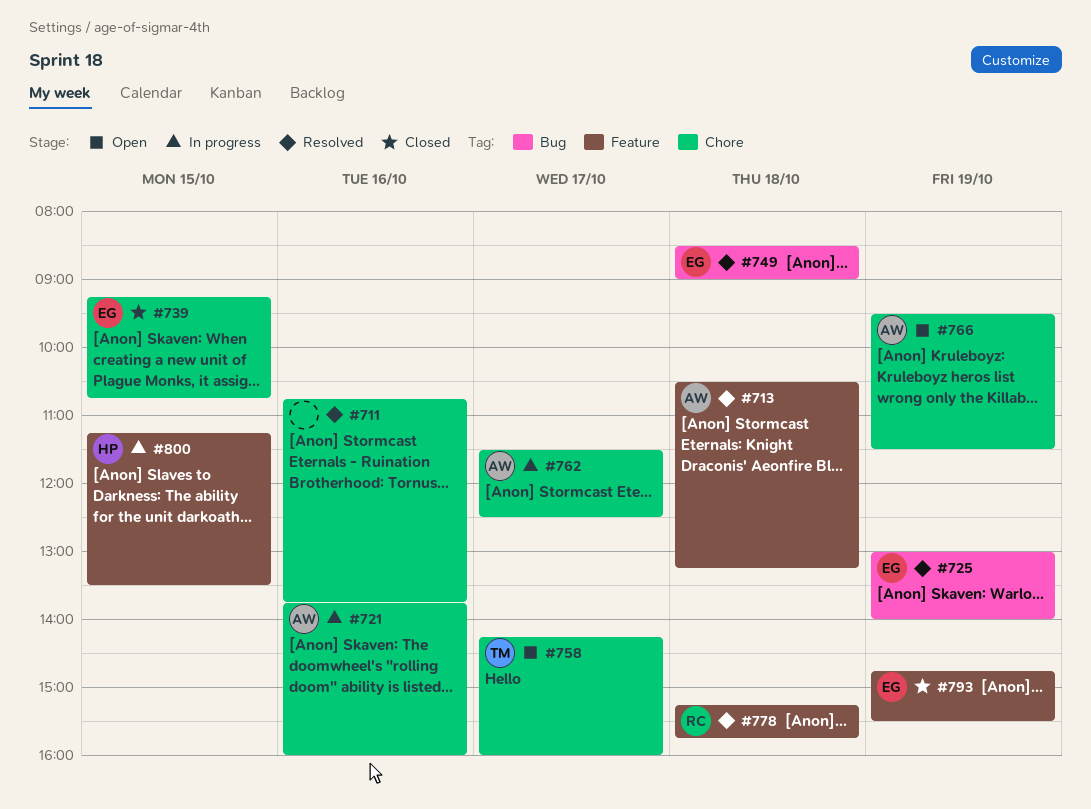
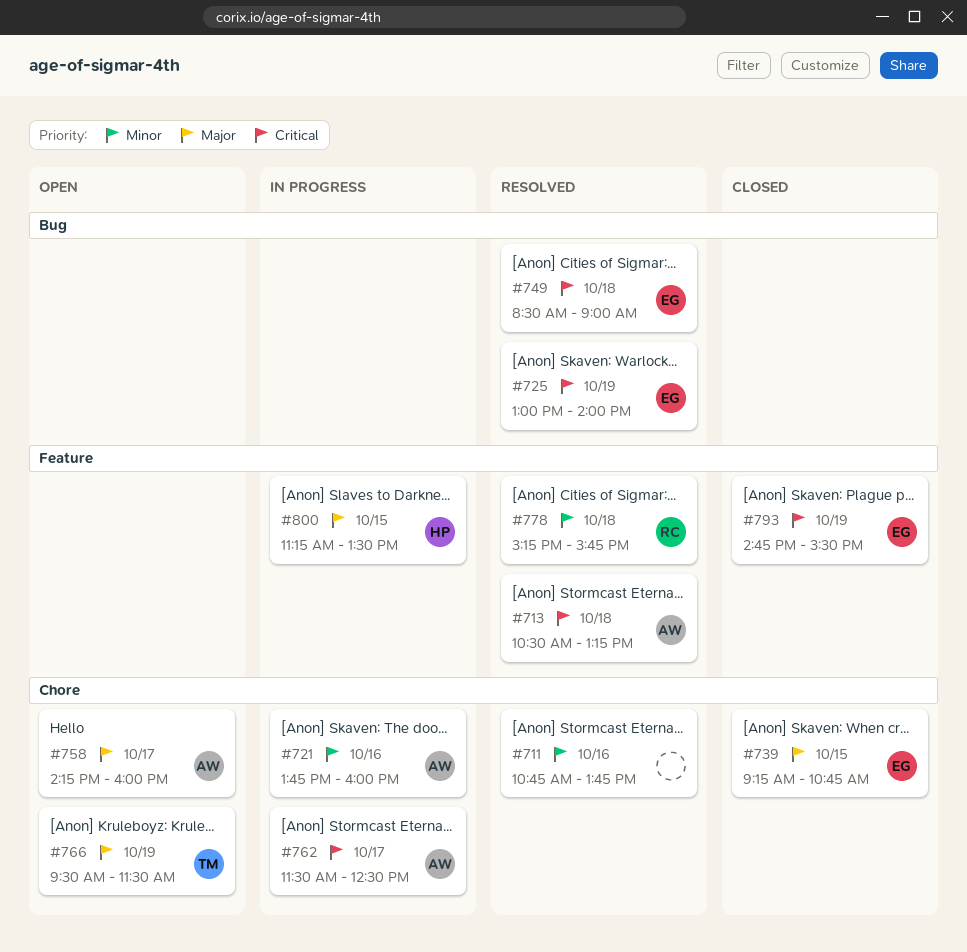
#758, owner: TM -> AW
#766, owner: AW -> TM

